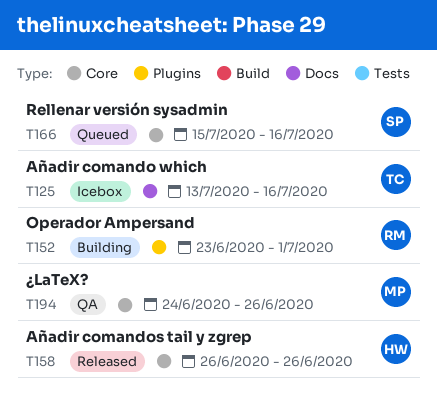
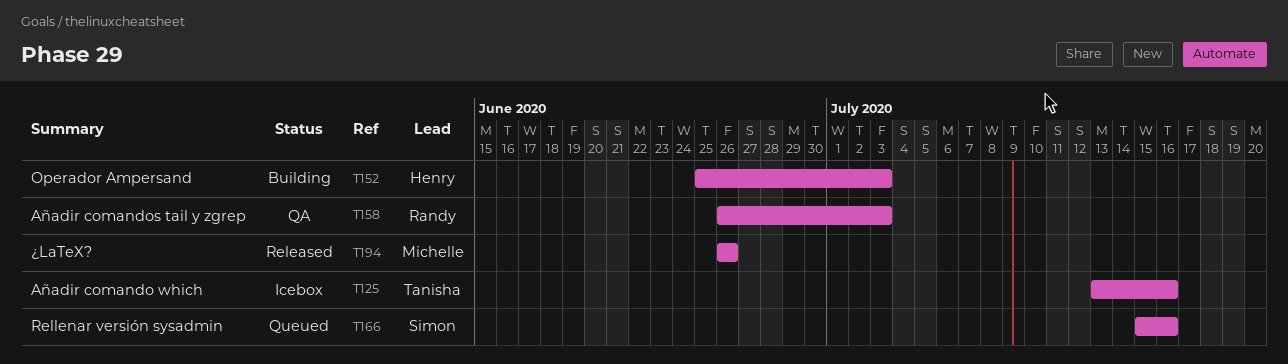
T152, owner: Randy -> Henry
T152, start: Jun 23 -> Jun 25
T152, due: Jul 1 -> Jul 3
T158, status: Released -> QA
T158, owner: Henry -> Randy
T158, due: Jun 26 -> Jul 3
T194, status: QA -> Released
T194, start: Jun 24 -> Jun 26

